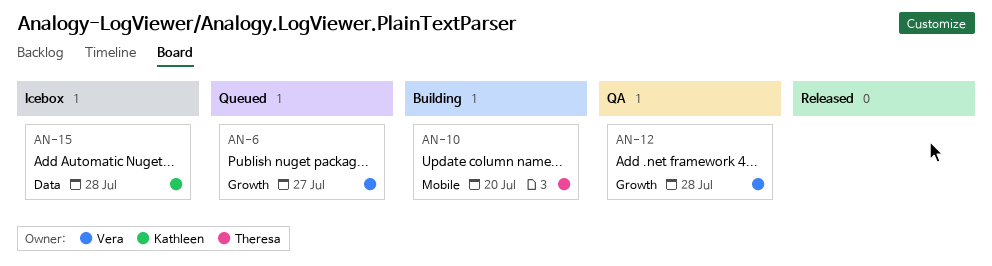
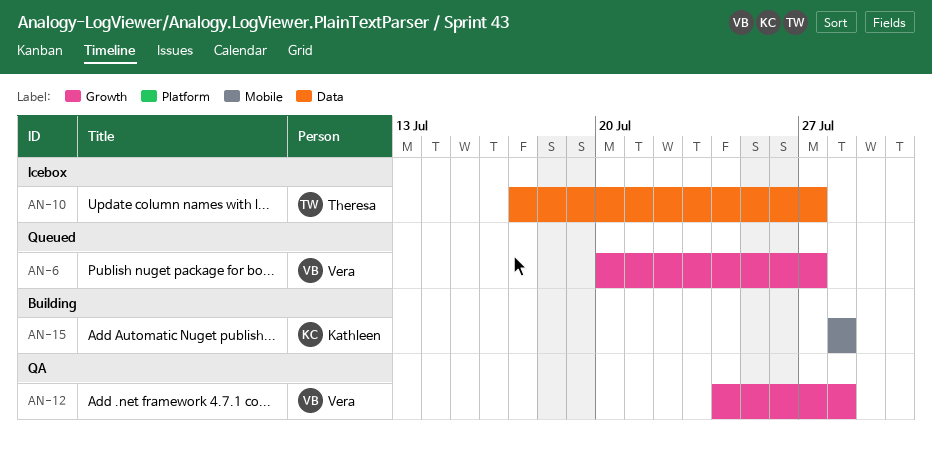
AN-10, status: Building -> Icebox
AN-10, label: Mobile -> Data
AN-10, due: Jul 20 -> Jul 27
AN-15, status: Icebox -> Building
AN-15, label: Data -> Mobile

